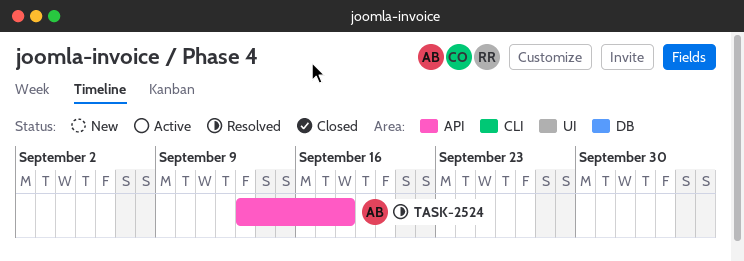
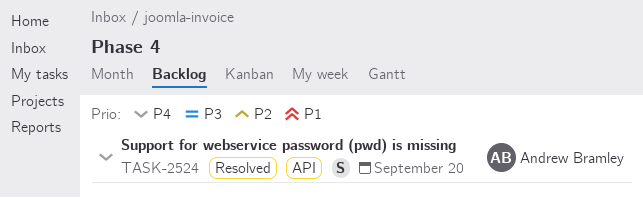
TASK-2524, due: Sep 18 -> Sep 20

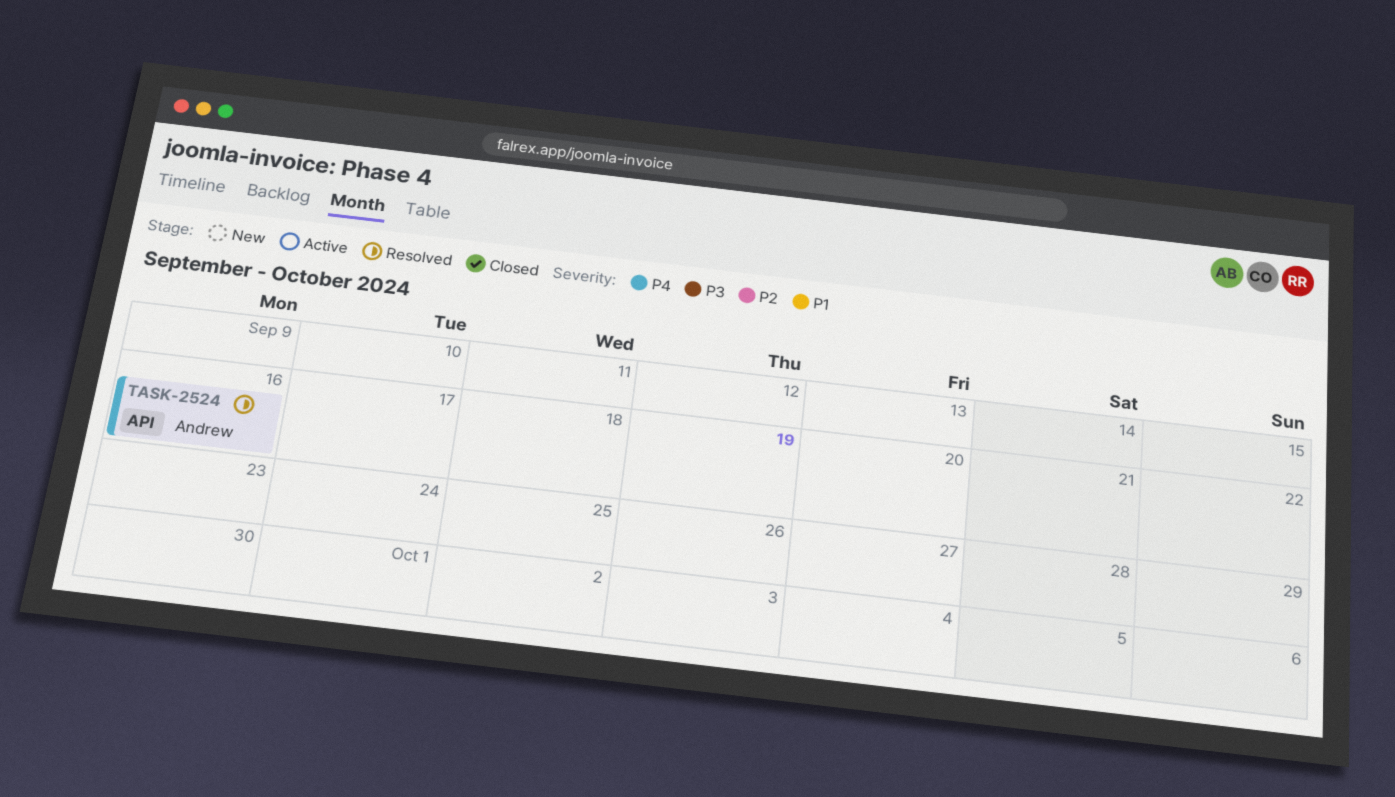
TASK-2524, due: Sep 20 -> Sep 16

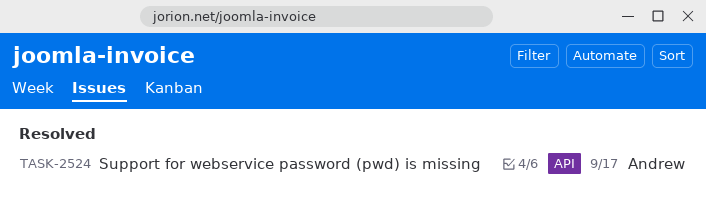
TASK-2524, due: Sep 16 -> Sep 17

